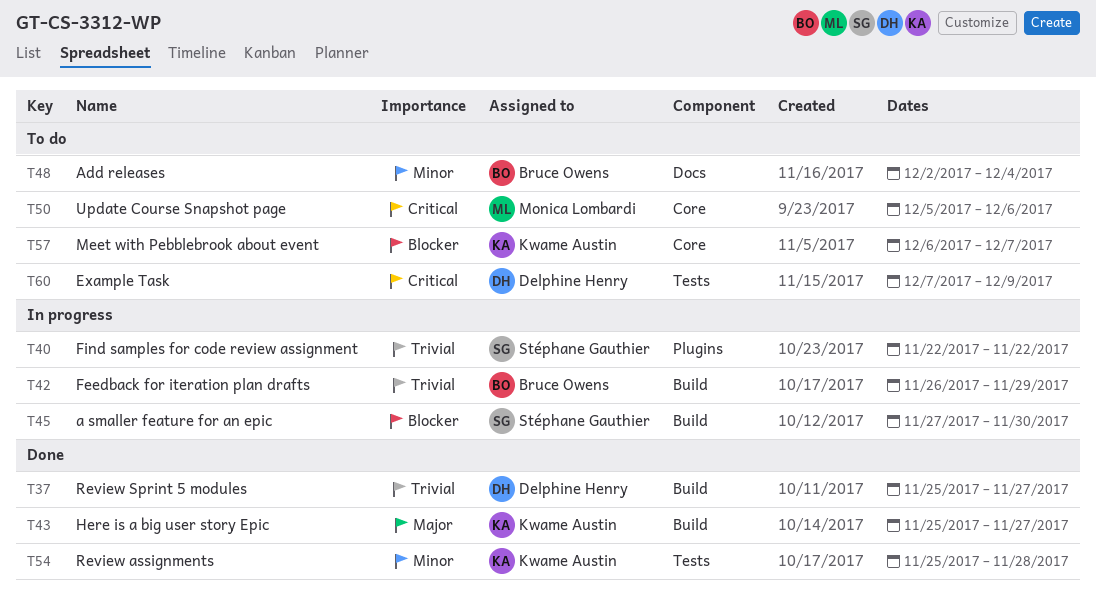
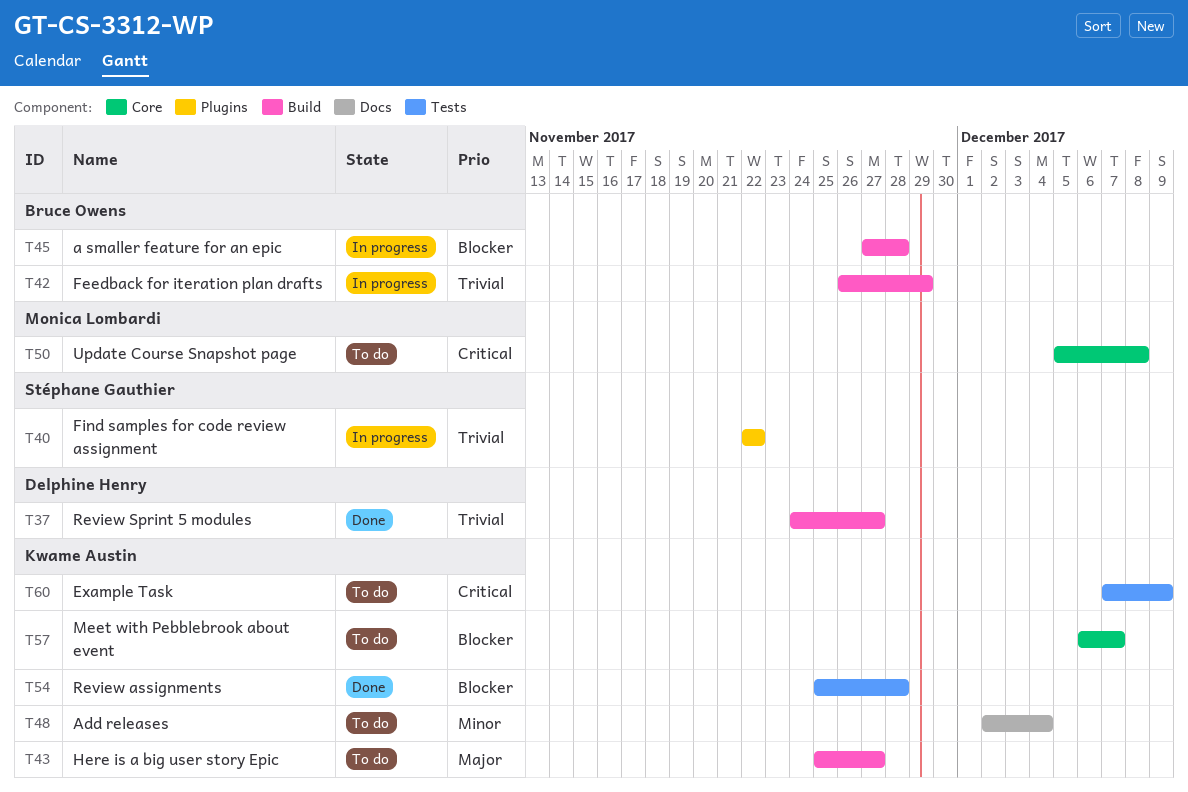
T37, start: Nov 25 -> Nov 24
T43, status: Done -> To do
T45, owner: Stéphane Gauthier -> Bruce Owens
T45, due: Nov 30 -> Nov 28
T48, owner: Bruce Owens -> Kwame Austin
T50, due: Dec 6 -> Dec 8
T54, priority: Minor -> Blocker
T60, owner: Delphine Henry -> Kwame Austin

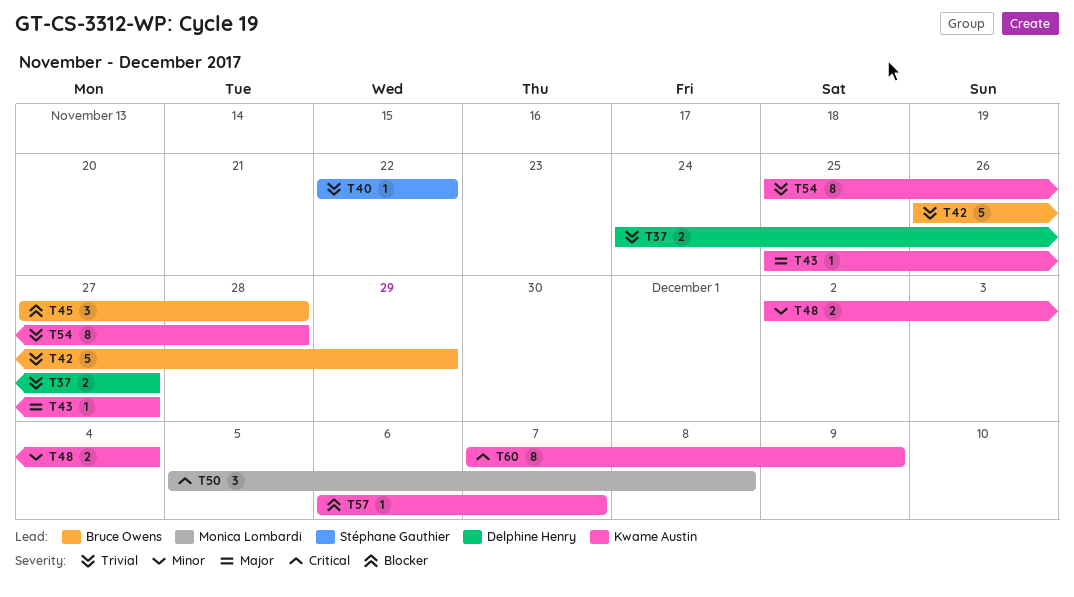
T54, priority: Blocker -> Trivial

